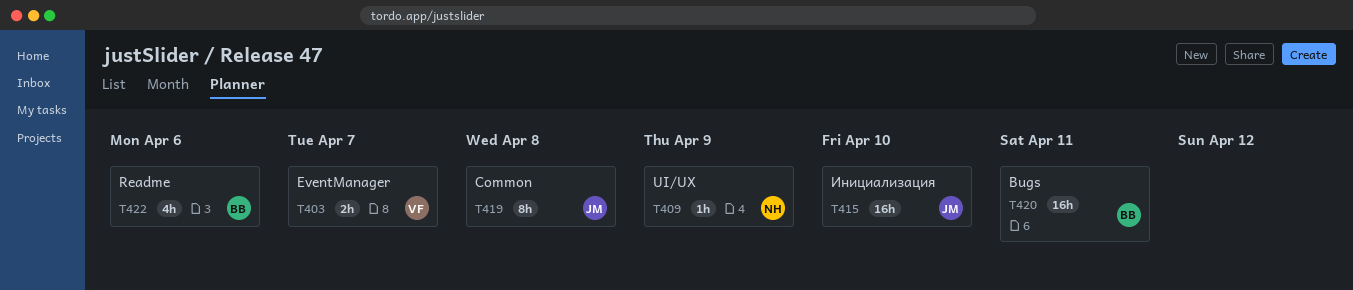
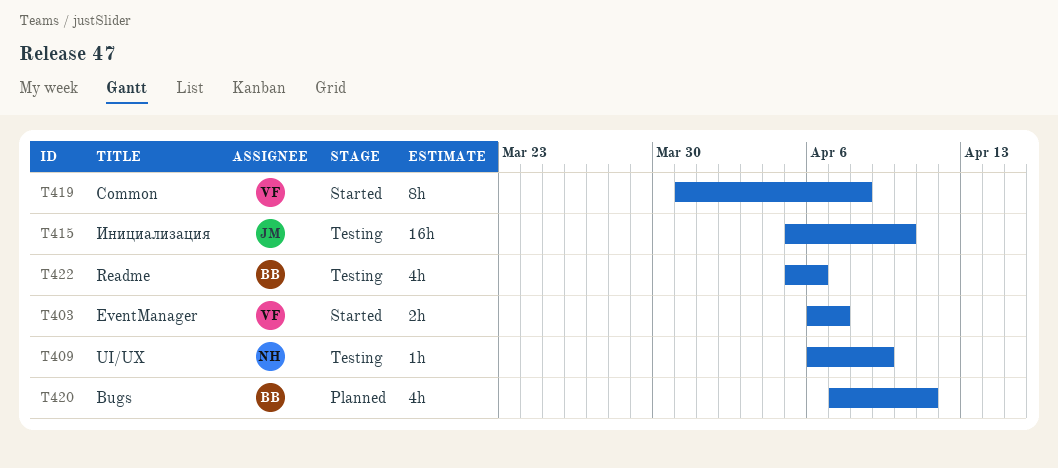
T419, owner: JM -> VF
T420, estimate: 16h -> 4h

